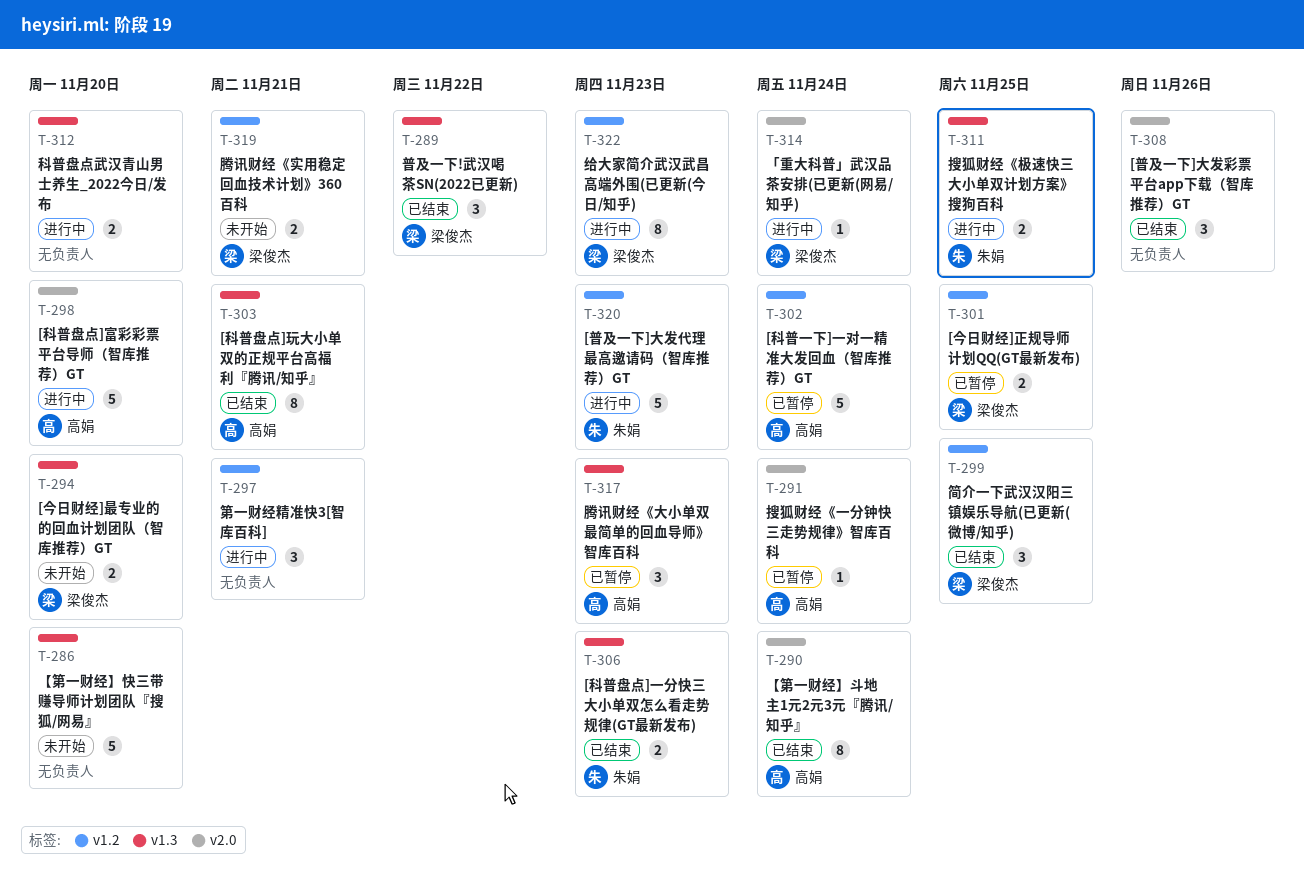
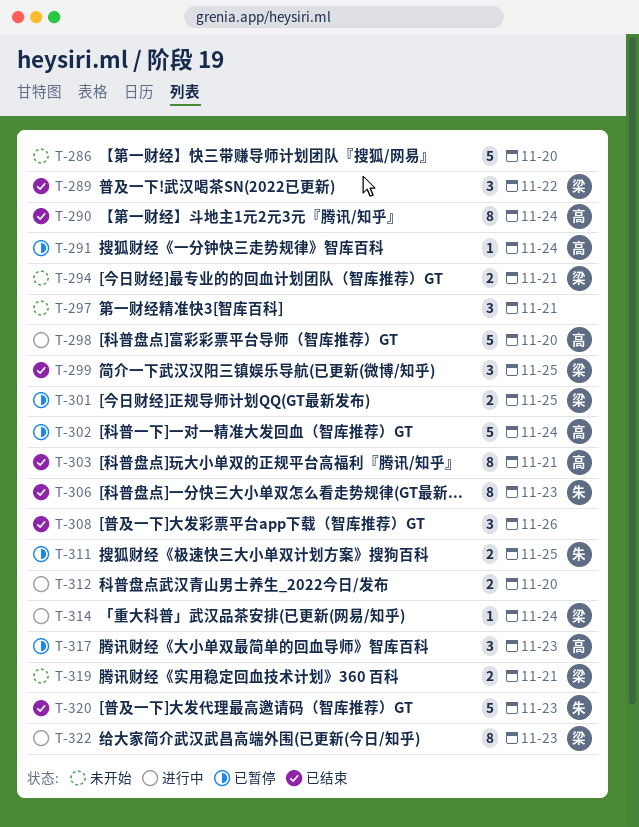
T-294, due: Nov 20 -> Nov 21
T-297, status: 进行中 -> 未开始
T-306, estimate: 2 -> 8
T-311, status: 进行中 -> 已暂停
T-320, status: 进行中 -> 已结束

